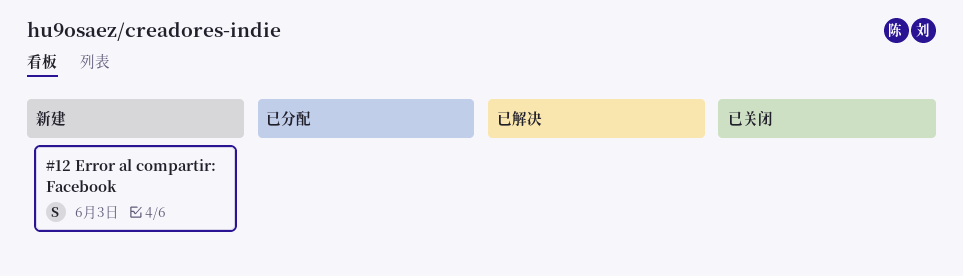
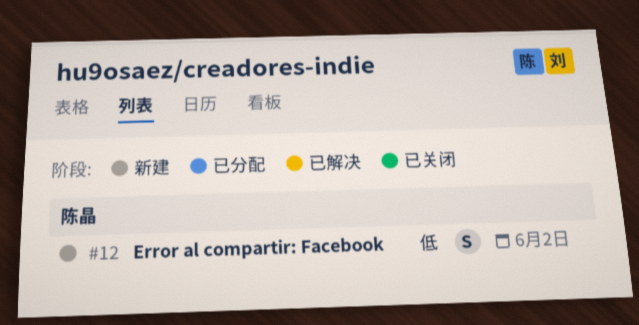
#12, due: Jun 3 -> Jun 2

